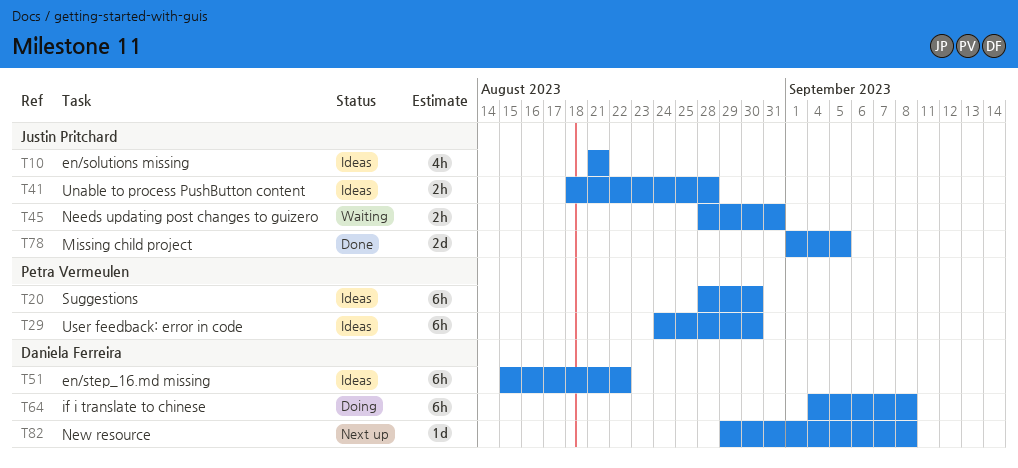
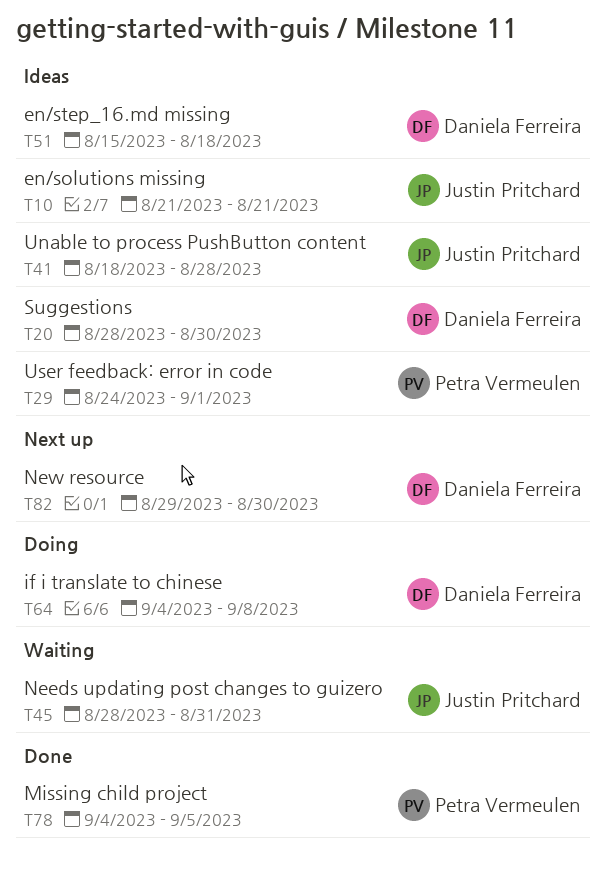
T20, owner: Petra Vermeulen -> Daniela Ferreira
T29, due: Aug 30 -> Sep 1
T51, due: Aug 22 -> Aug 18
T78, owner: Justin Pritchard -> Petra Vermeulen
T78, start: Sep 1 -> Sep 4
T82, due: Sep 8 -> Aug 30

